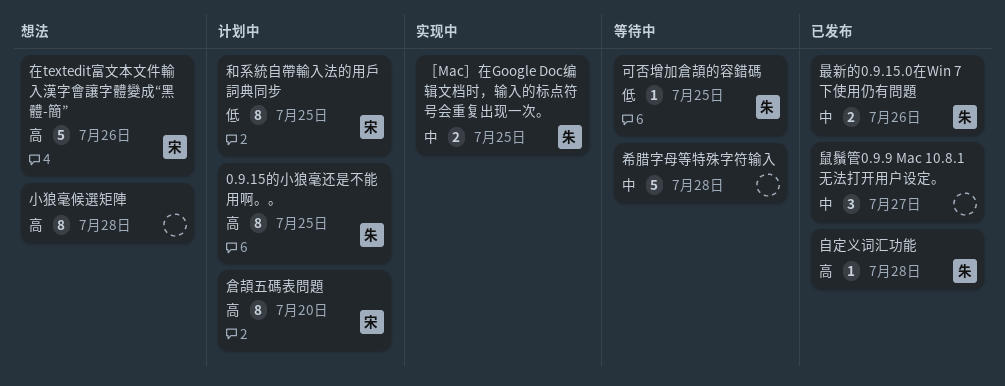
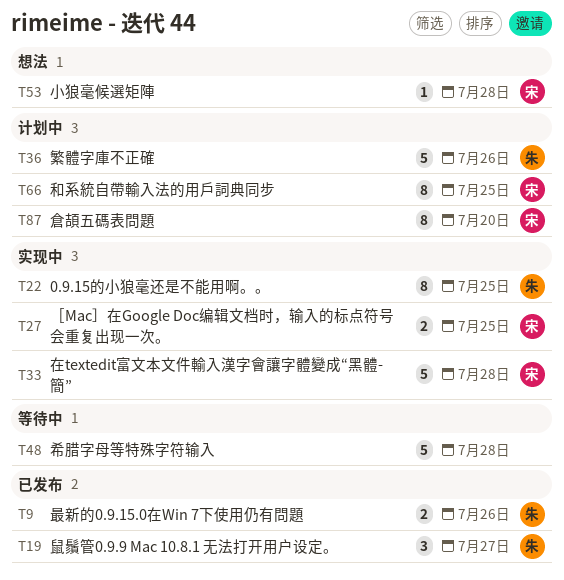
0.9.15的小狼毫还是不能用啊。。, status: 计划中 -> 实现中
可否增加倉頡的容錯碼: present -> none
在textedit富文本文件輸入漢字會讓字體變成“黑體-簡”, status: 想法 -> 实现中
在textedit富文本文件輸入漢字會讓字體變成“黑體-簡”, due: Jul 26 -> Jul 28
小狼毫候選矩陣, owner: none -> 宋
小狼毫候選矩陣, estimate: 8 -> 1
繁體字庫不正確: none -> present
自定义词汇功能: present -> none
鼠鬚管0.9.9 Mac 10.8.1 无法打开用户设定。, owner: none -> 朱
［Mac］在Google Doc编辑文档时，输入的标点符号会重复出现一次。, owner: 朱 -> 宋

